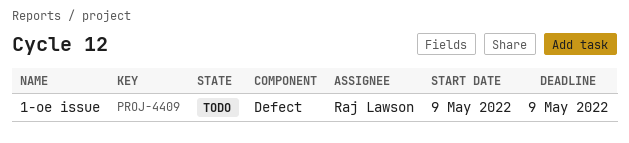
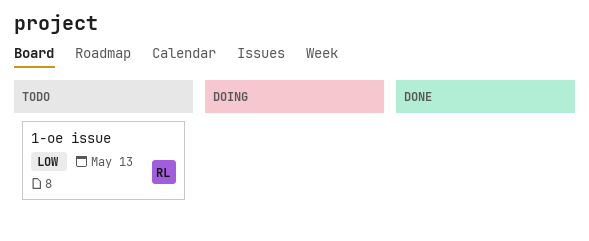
1-ое issue, due: May 9 -> May 13

